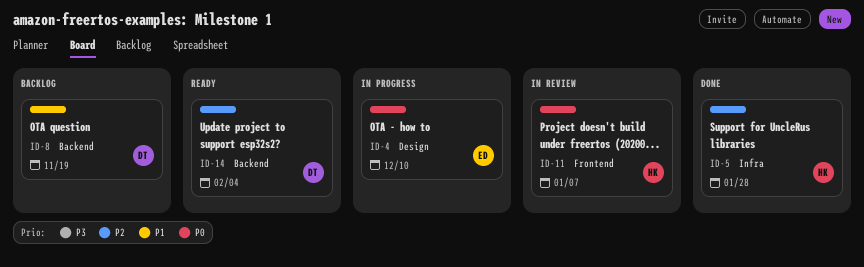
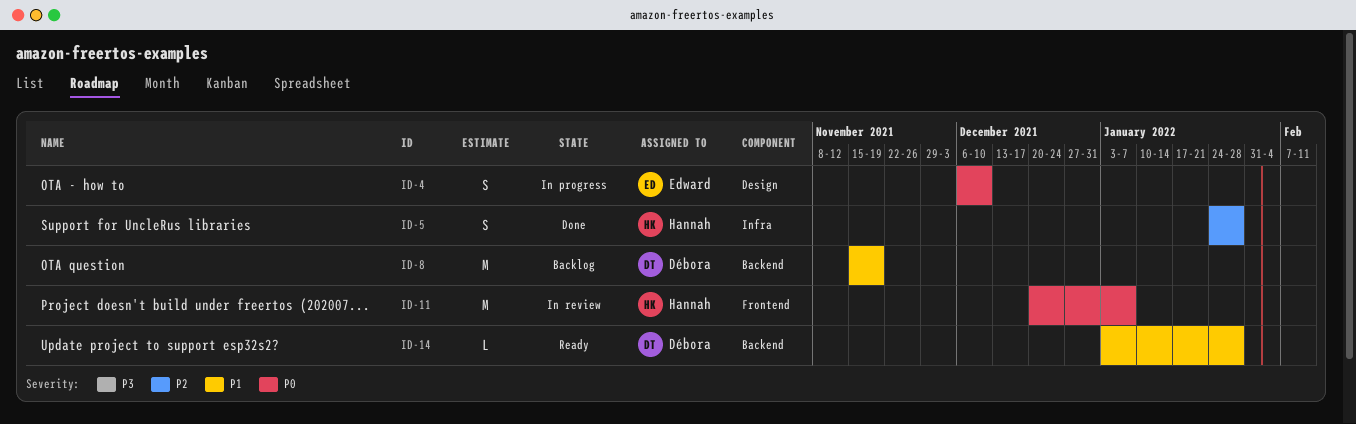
ID-14, priority: P2 -> P1
ID-14, due: Feb 4 -> Jan 28

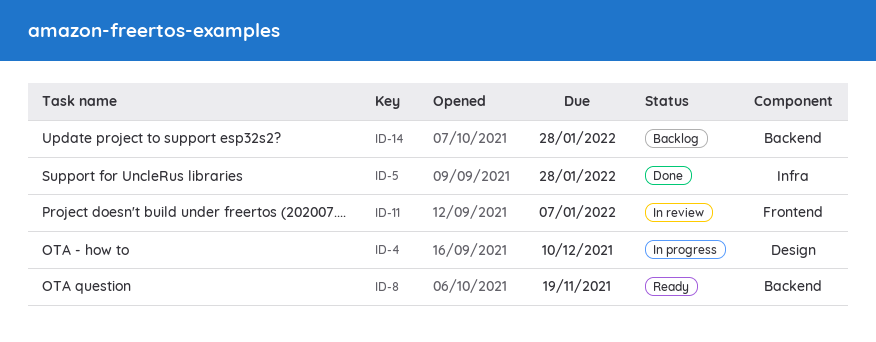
ID-8, status: Backlog -> Ready
ID-14, status: Ready -> Backlog

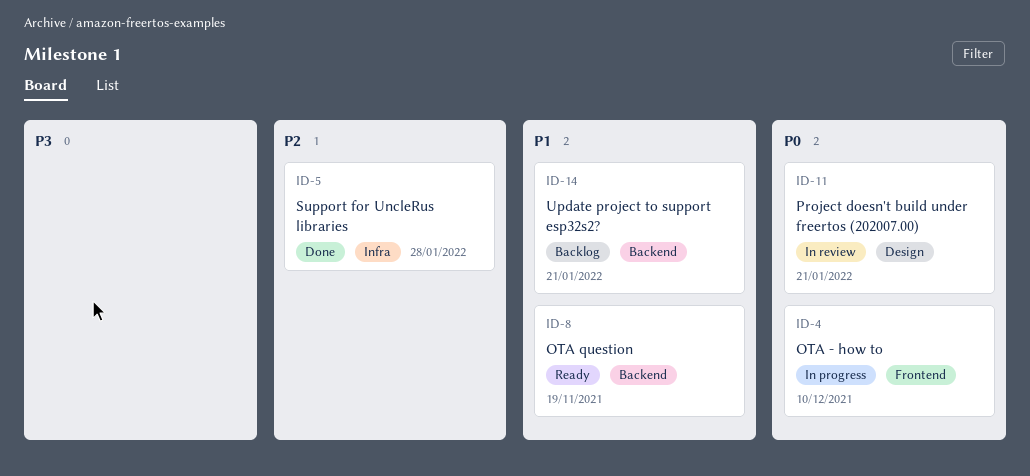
ID-4, label: Design -> Frontend
ID-11, label: Frontend -> Design
ID-11, due: Jan 7 -> Jan 21
ID-14, due: Jan 28 -> Jan 21

